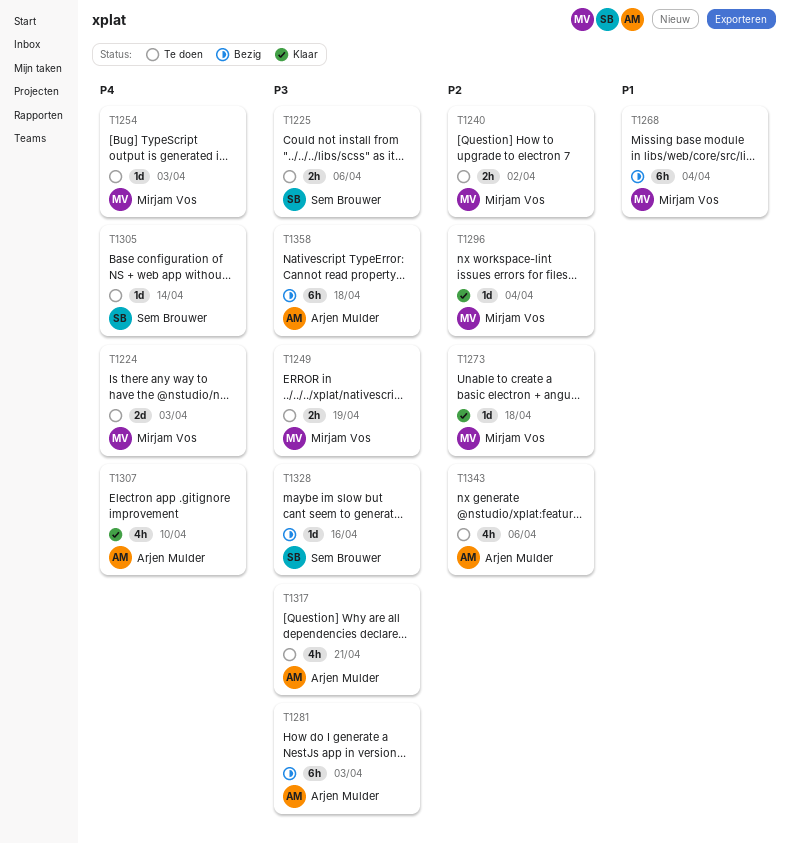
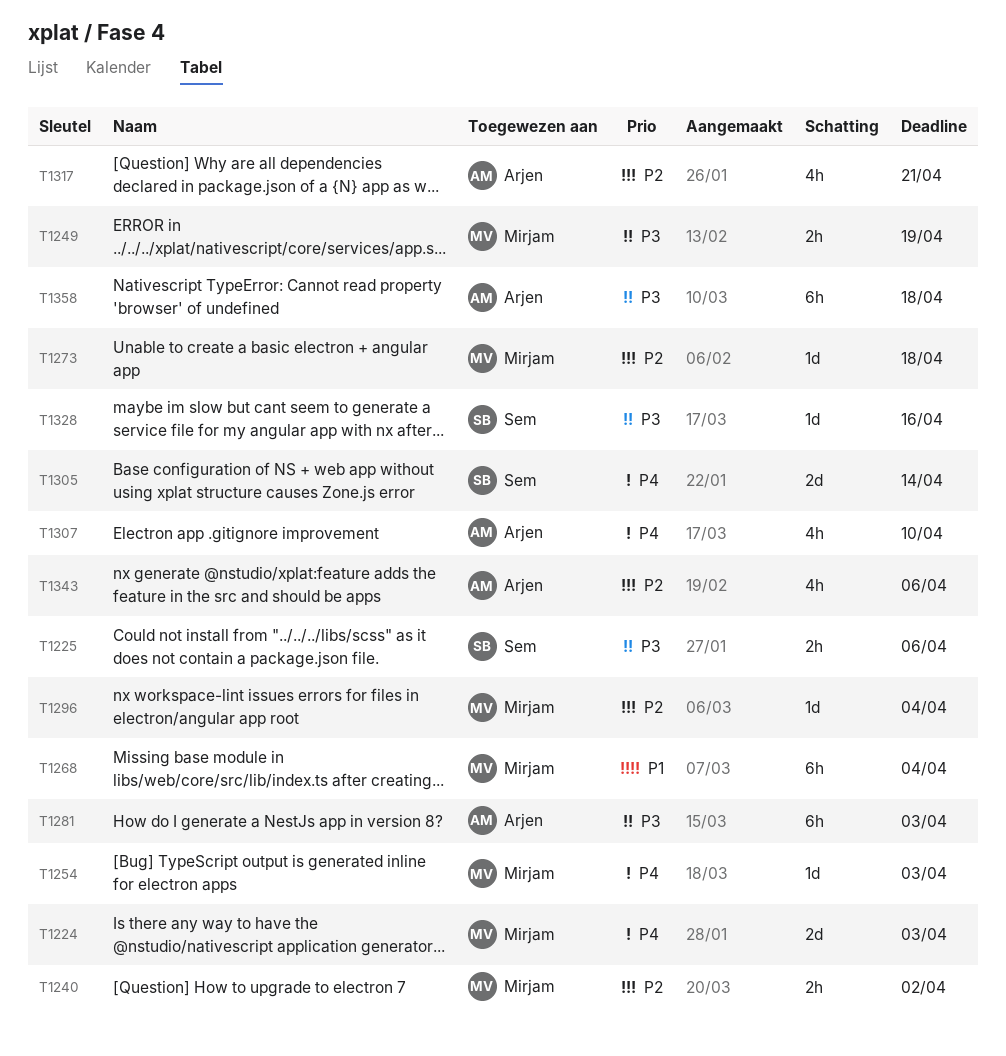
T1305, estimate: 1d -> 2d
T1317, priority: P3 -> P2

